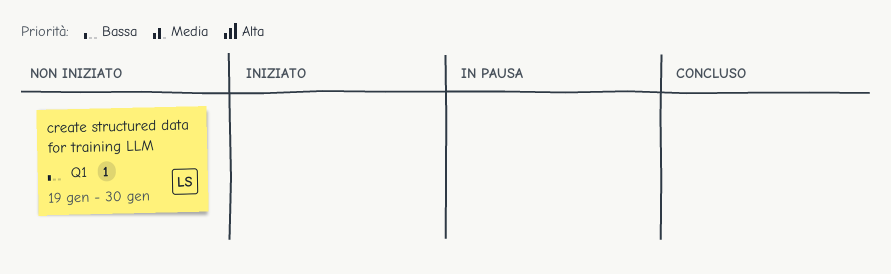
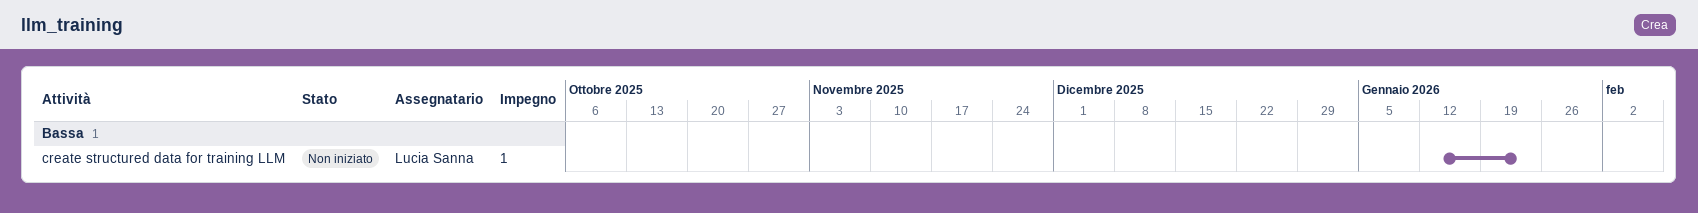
create structured data for training LLM, start: Jan 19 -> Jan 12
create structured data for training LLM, due: Jan 30 -> Jan 23

